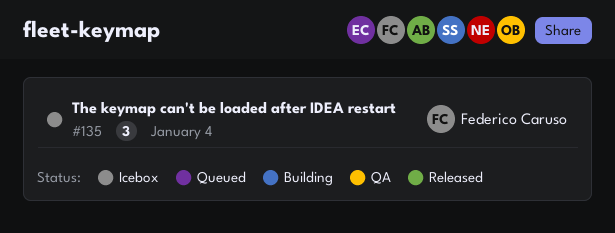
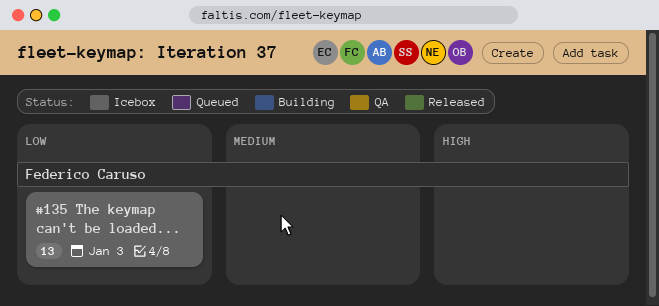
#135, estimate: 3 -> 13
#135, due: Jan 4 -> Jan 3

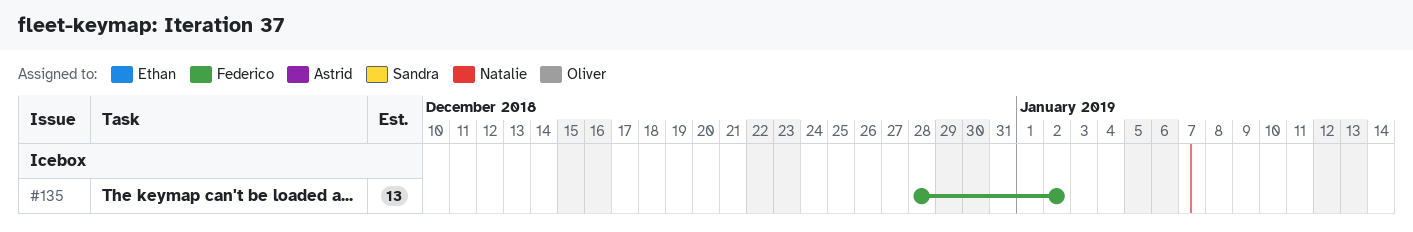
#135, due: Jan 3 -> Jan 2

